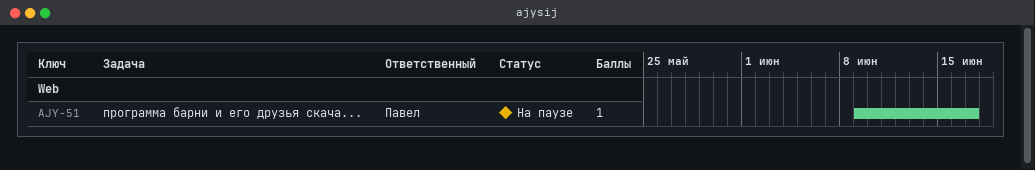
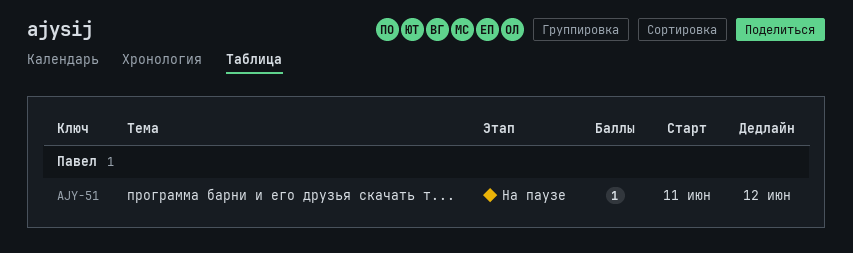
AJY-51, start: Jun 9 -> Jun 11
AJY-51, due: Jun 17 -> Jun 12

